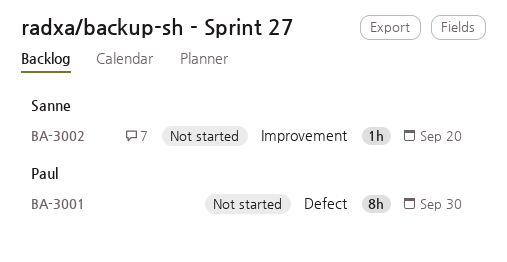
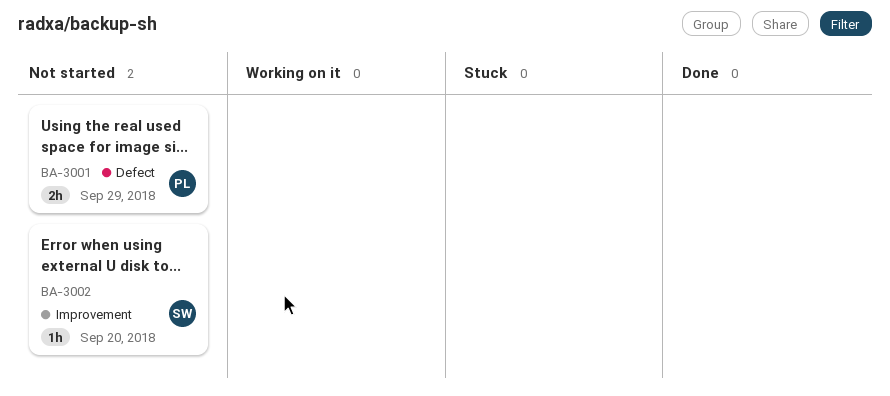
BA-3001, estimate: 8h -> 2h
BA-3001, due: Sep 30 -> Sep 29

